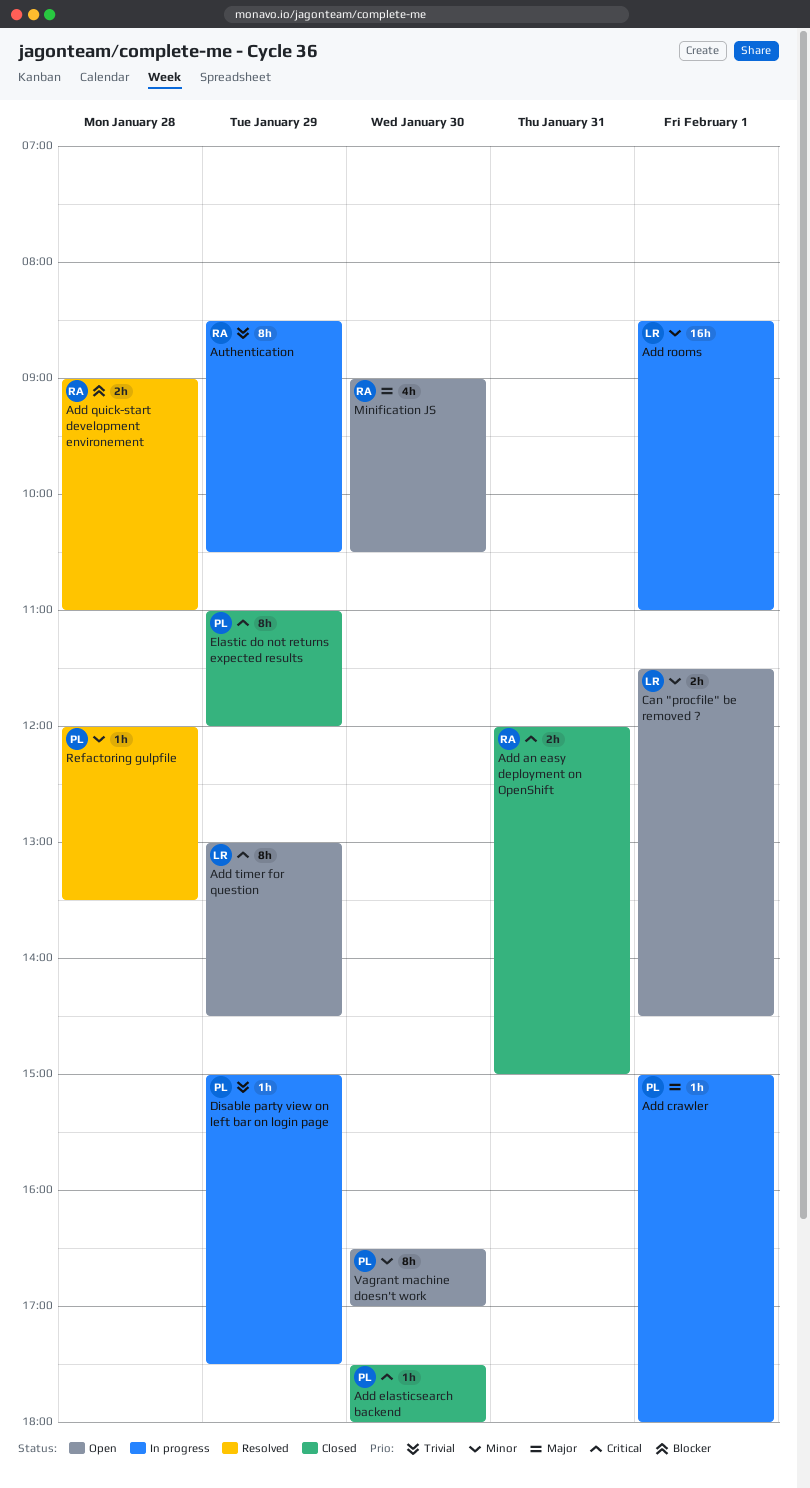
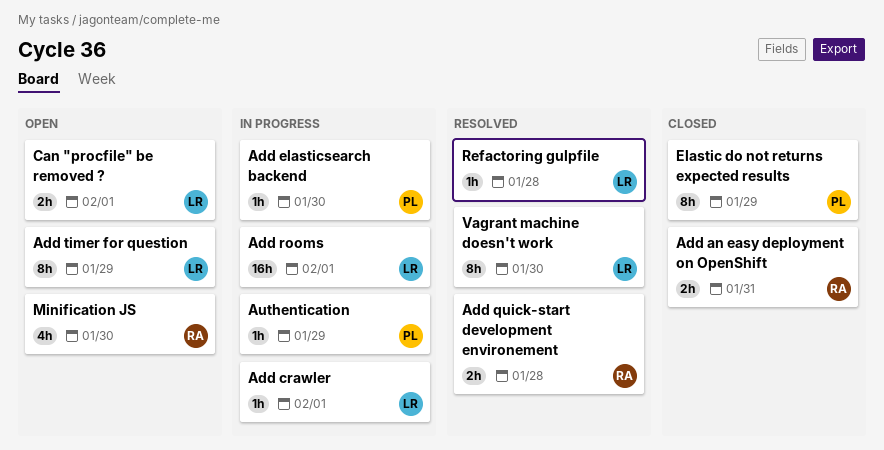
Add crawler, owner: PL -> LR
Add elasticsearch backend, status: Closed -> In progress
Authentication, owner: RA -> PL
Authentication, estimate: 8h -> 1h
Disable party view on left bar on login page: present -> none
Refactoring gulpfile, owner: PL -> LR
Vagrant machine doesn't work, status: Open -> Resolved
Vagrant machine doesn't work, owner: PL -> LR

